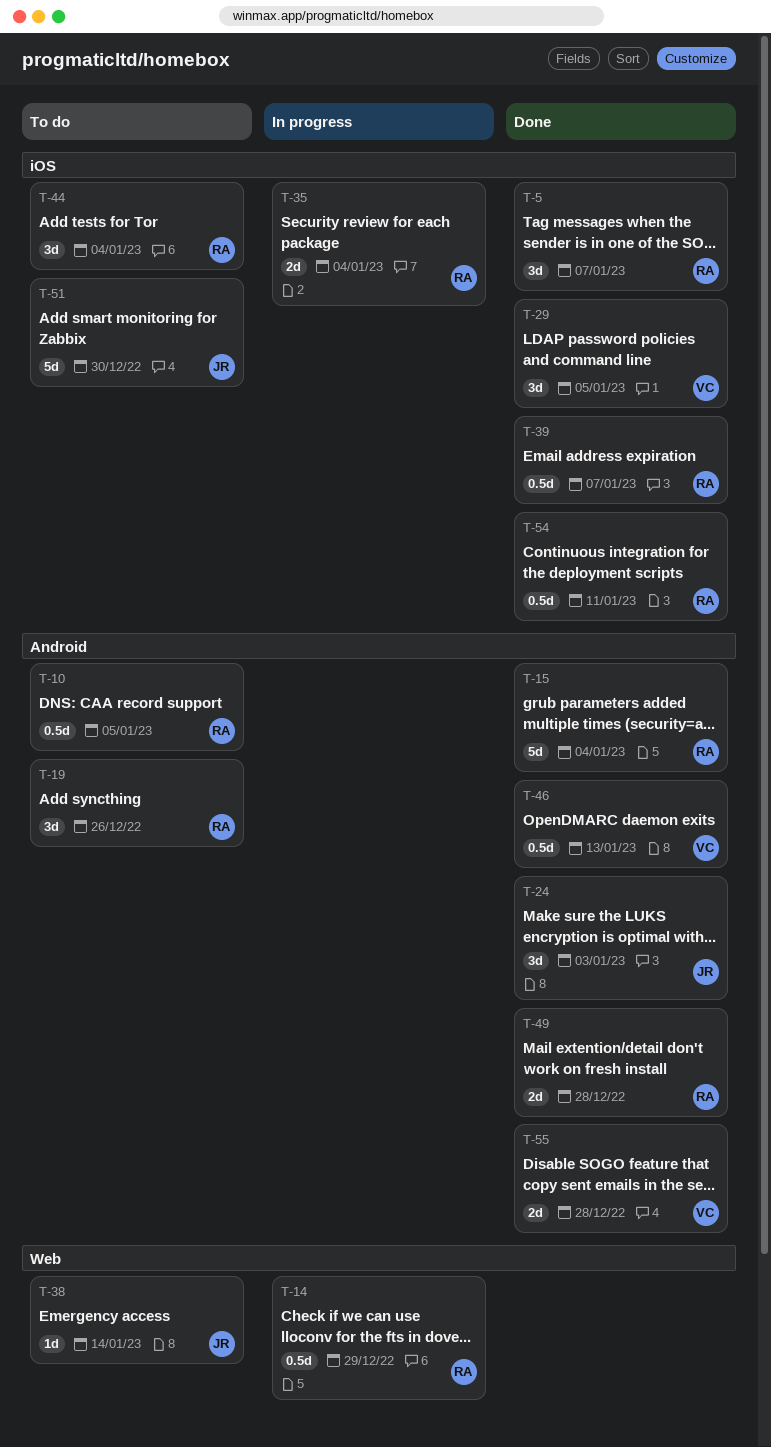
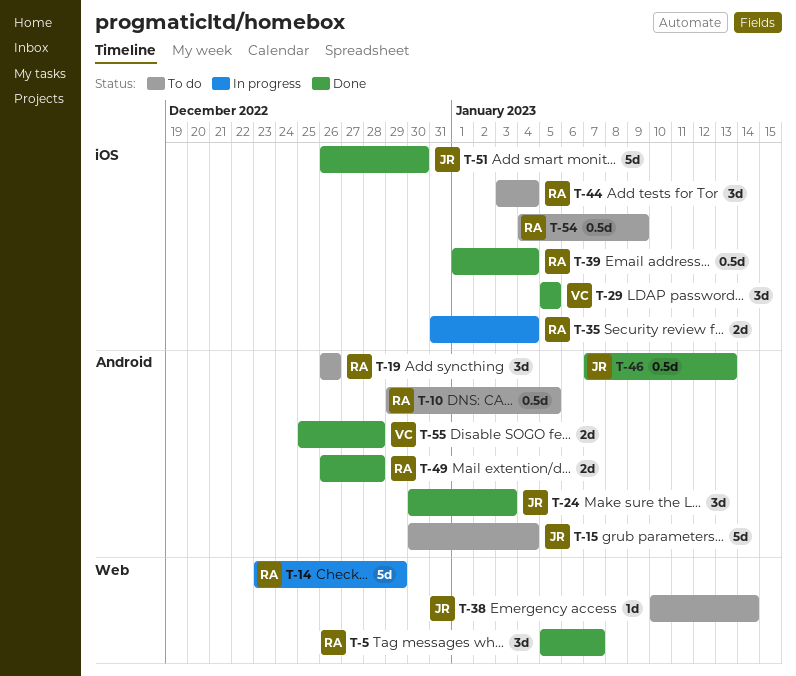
T-5, label: iOS -> Web
T-14, estimate: 0.5d -> 5d
T-15, status: Done -> To do
T-15, owner: RA -> JR
T-39, due: Jan 7 -> Jan 4
T-46, owner: VC -> JR
T-51, status: To do -> Done
T-54, status: Done -> To do
T-54, due: Jan 11 -> Jan 9

